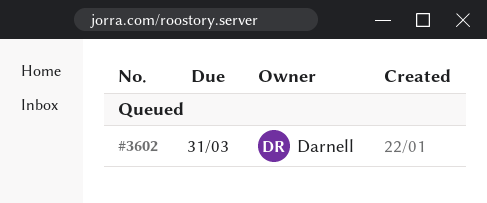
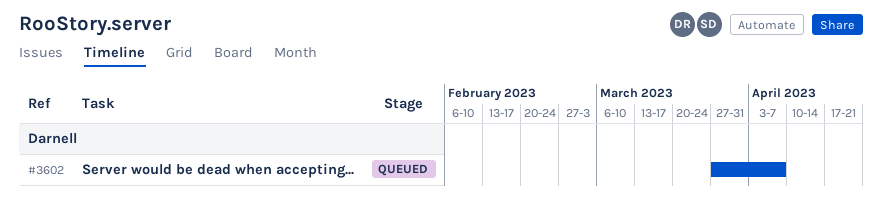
#3602, due: Mar 31 -> Apr 7

